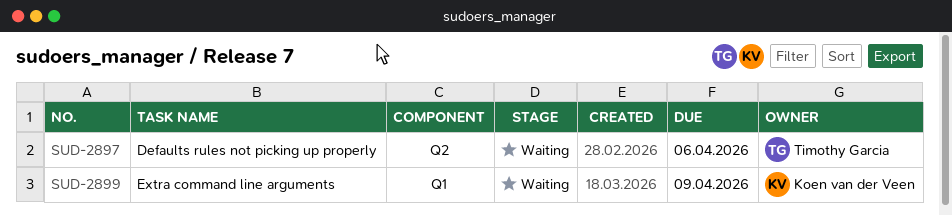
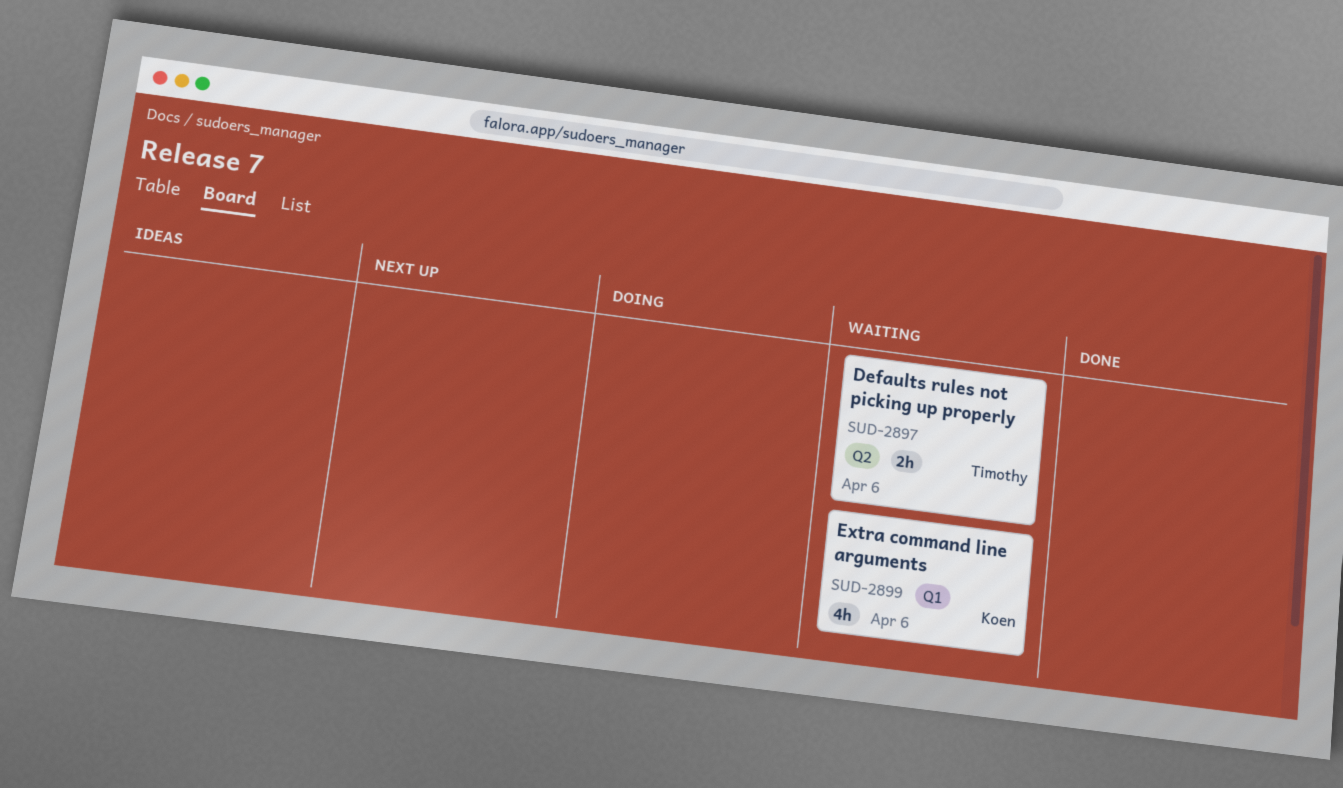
SUD-2899, due: Apr 9 -> Apr 6

